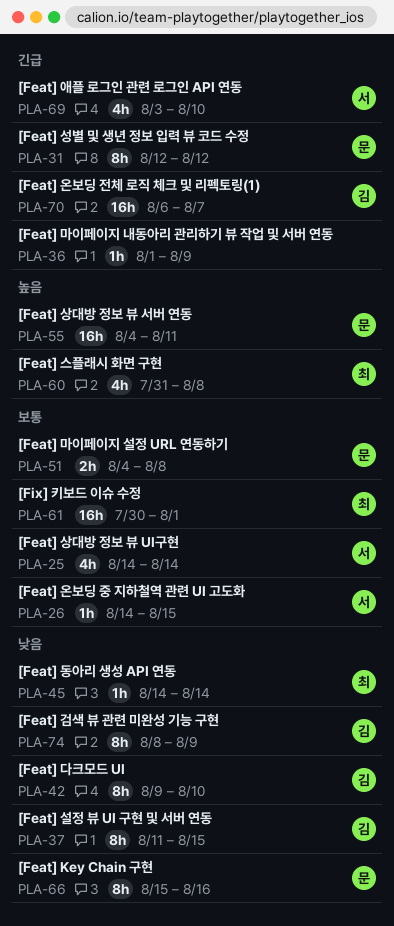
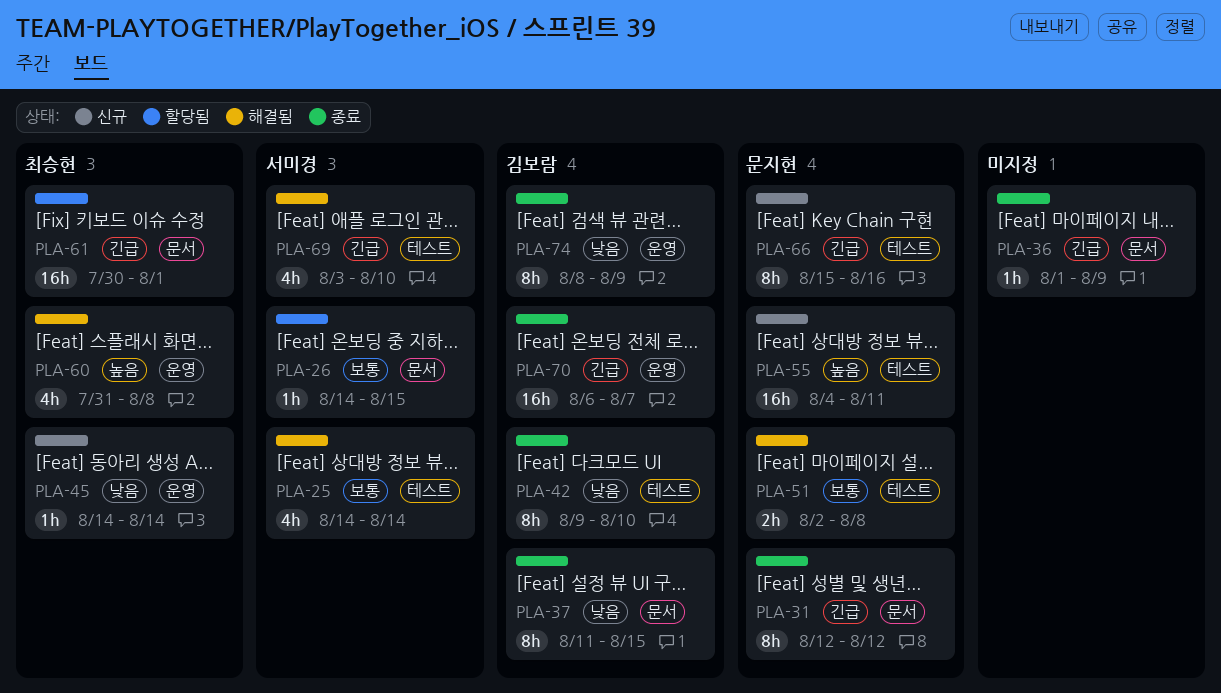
PLA-51, start: Aug 4 -> Aug 2
PLA-61, priority: 보통 -> 긴급
PLA-66, priority: 낮음 -> 긴급

